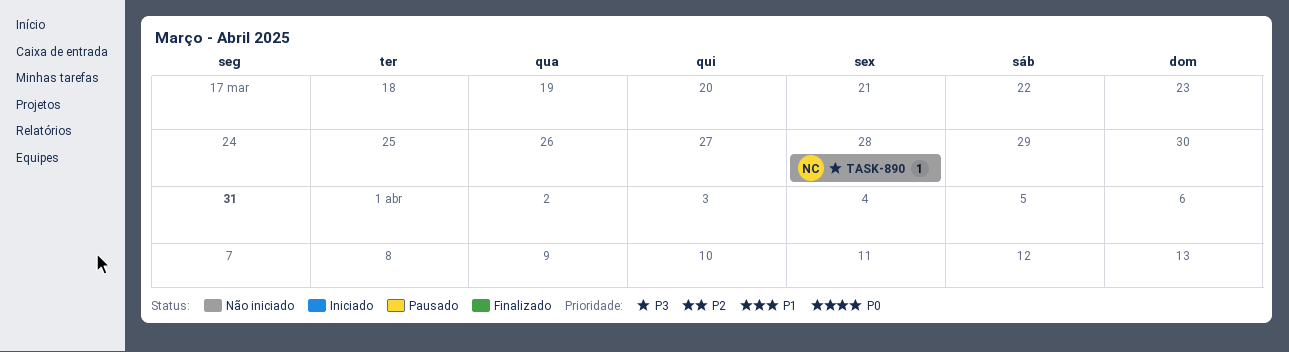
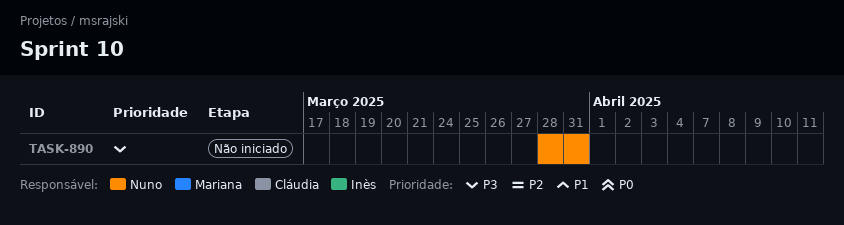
TASK-890, due: Mar 28 -> Mar 31

